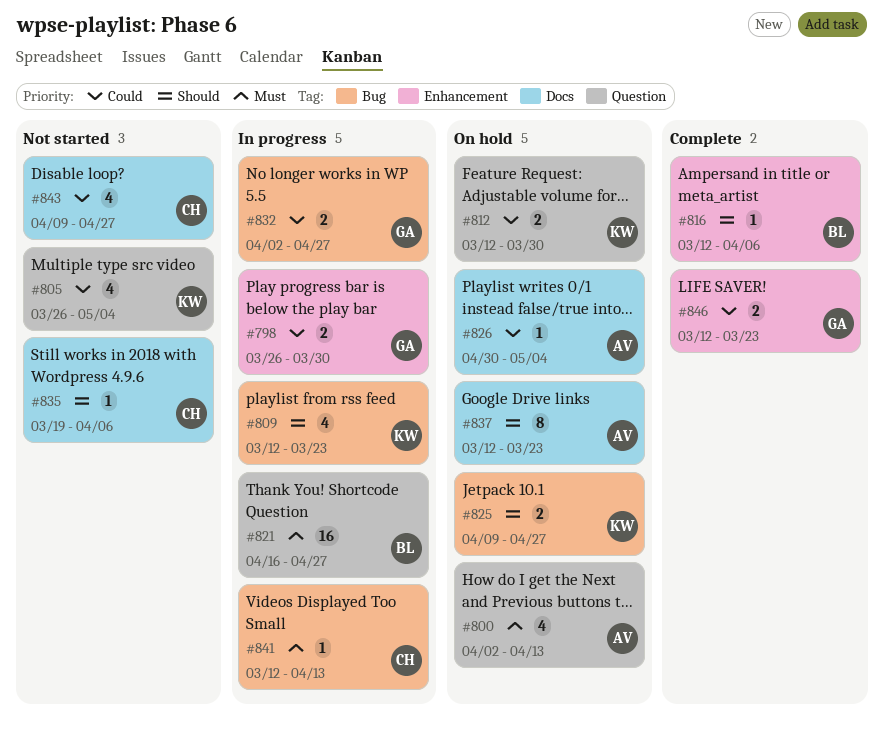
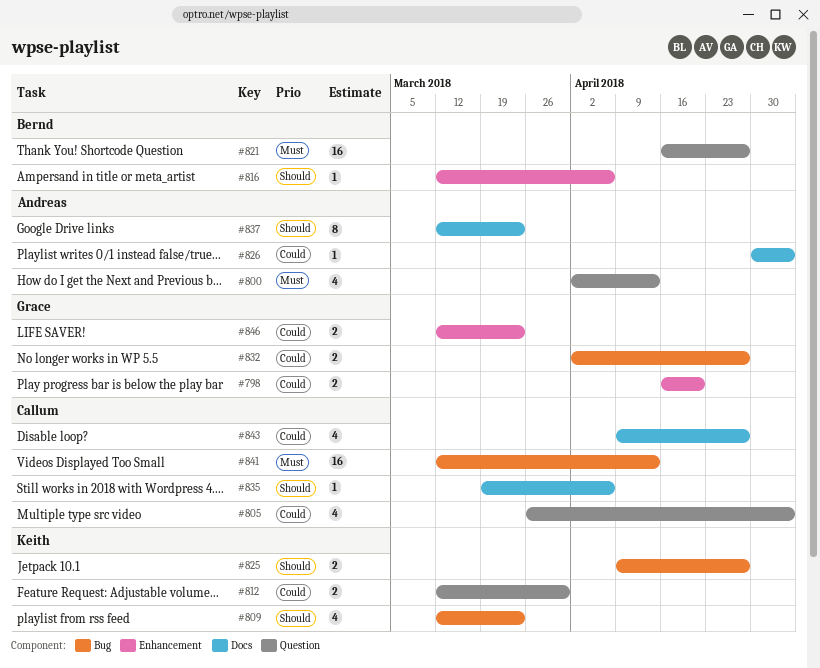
#798, start: Mar 26 -> Apr 16
#798, due: Mar 30 -> Apr 20
#805, owner: Keith -> Callum
#841, estimate: 1 -> 16

